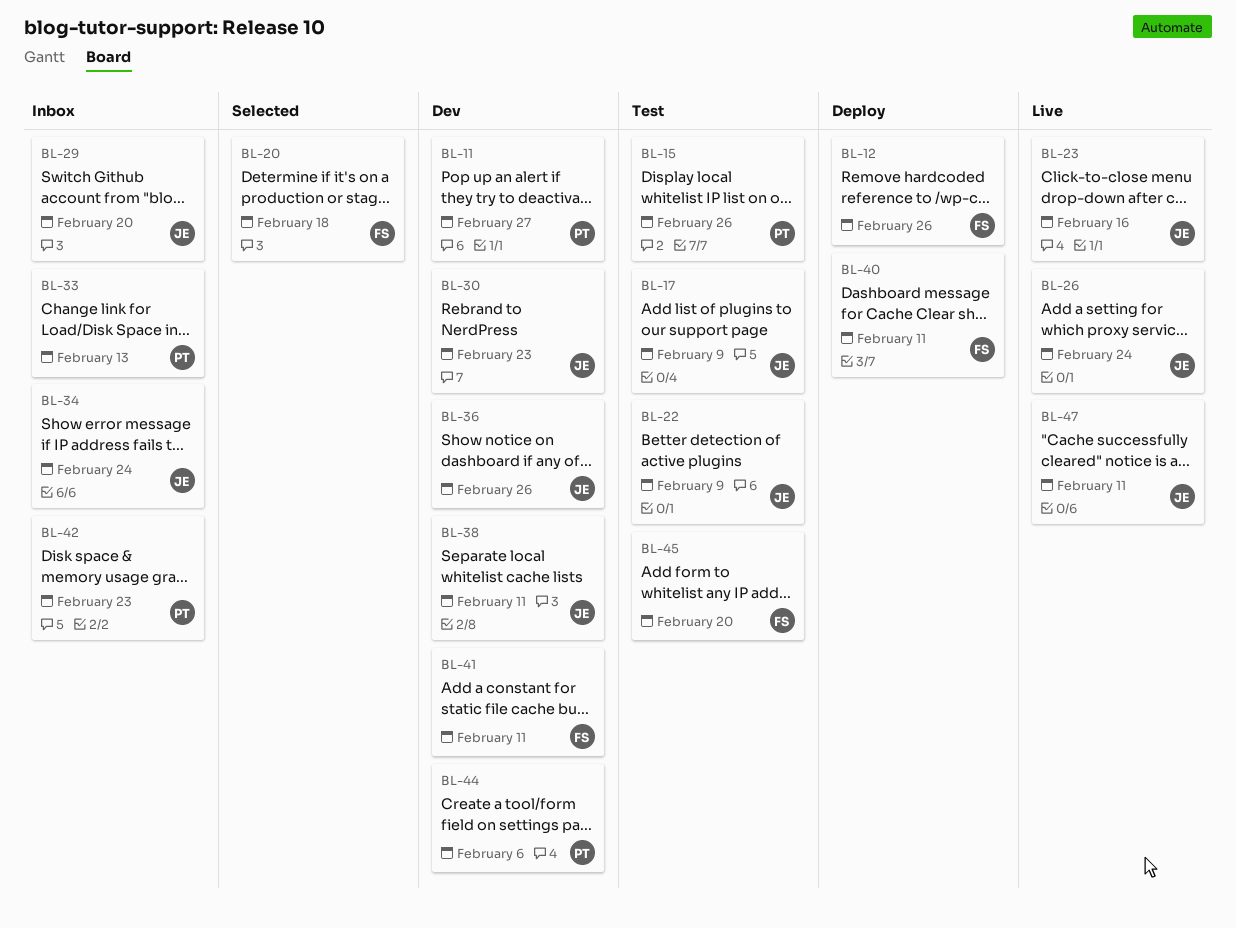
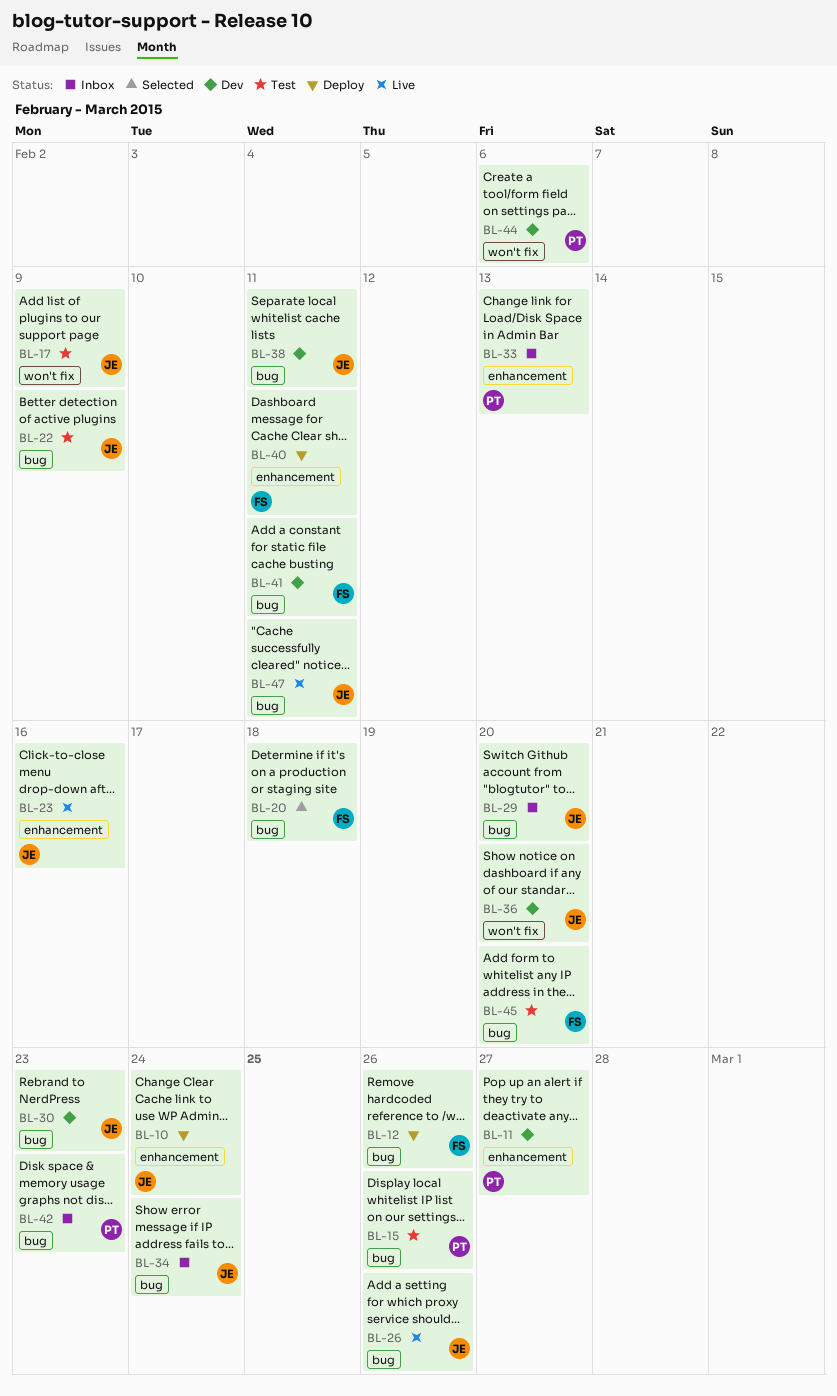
BL-10: none -> present
BL-26, due: Feb 24 -> Feb 26
BL-36, due: Feb 26 -> Feb 20

